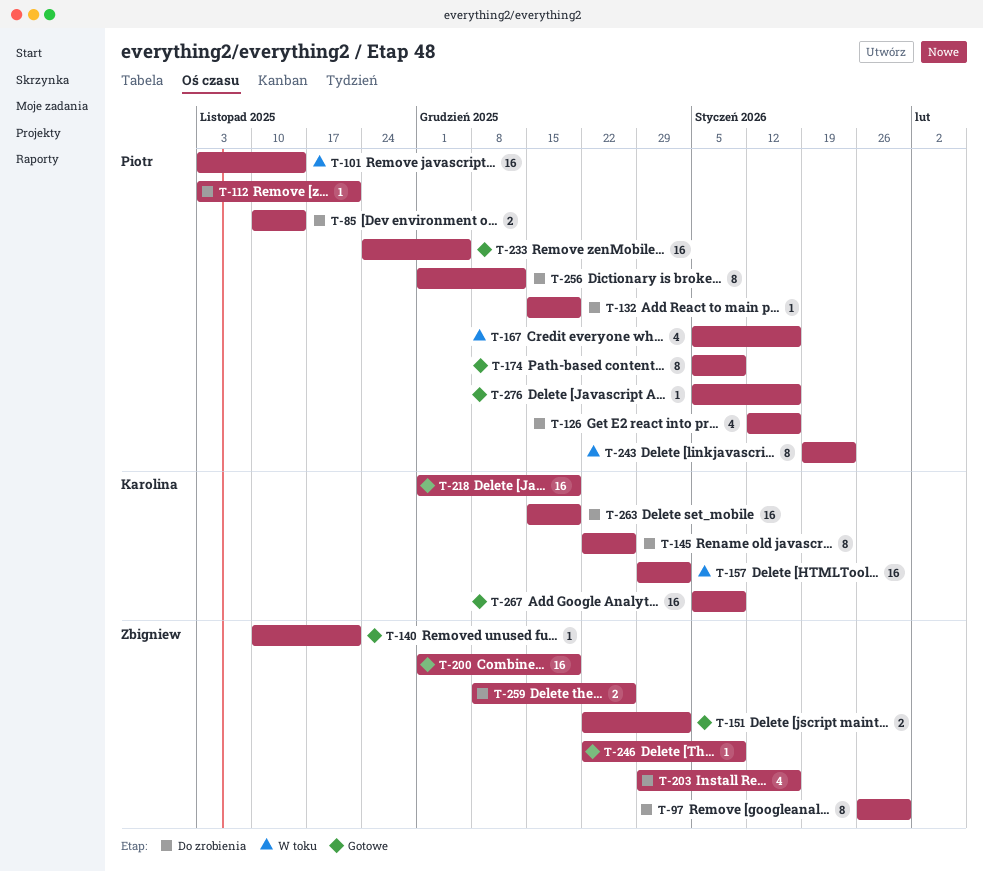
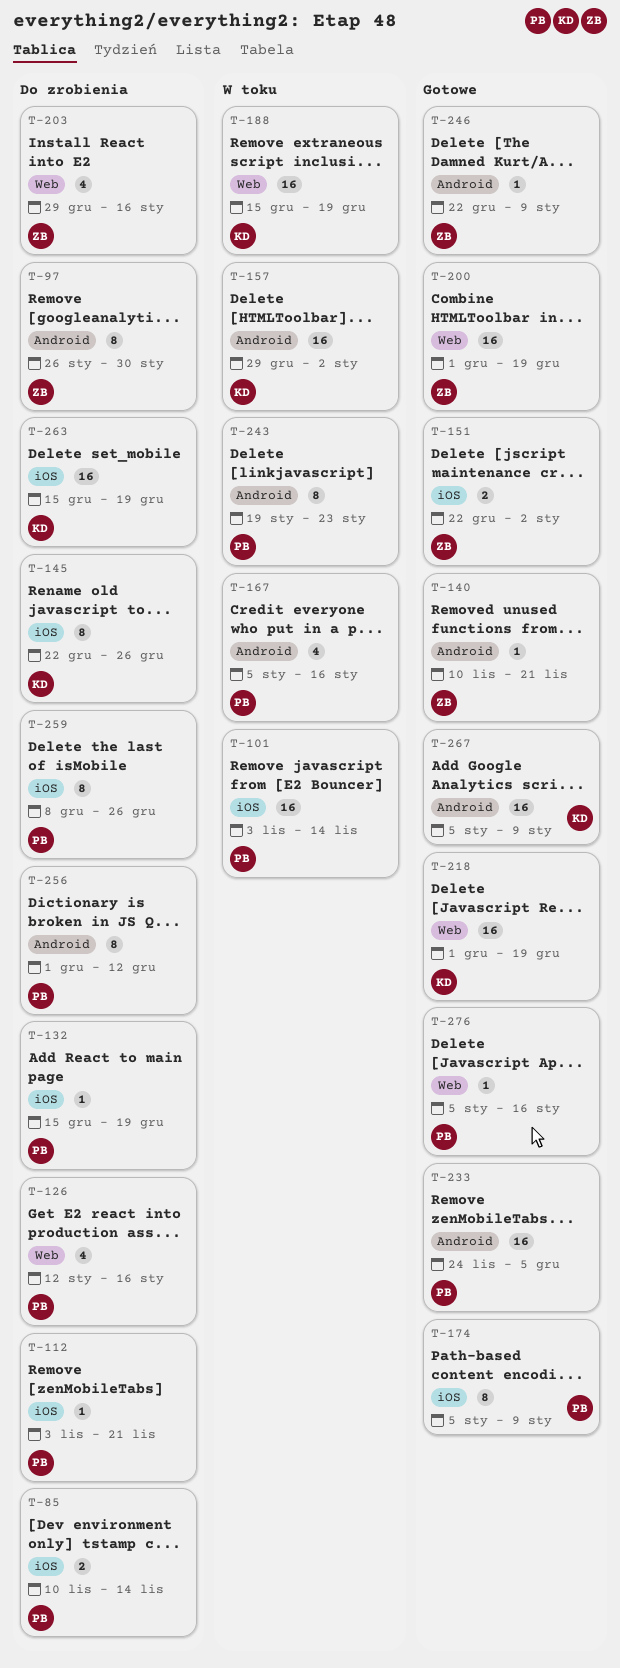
T-188: none -> present
T-259, owner: Zbigniew -> Piotr
T-259, estimate: 2 -> 8

